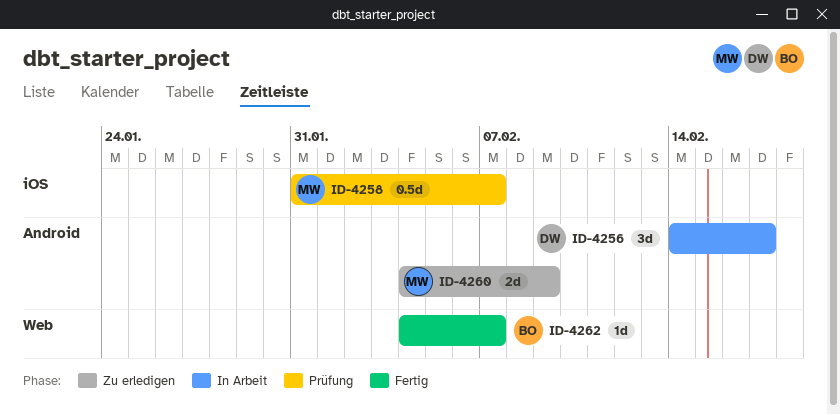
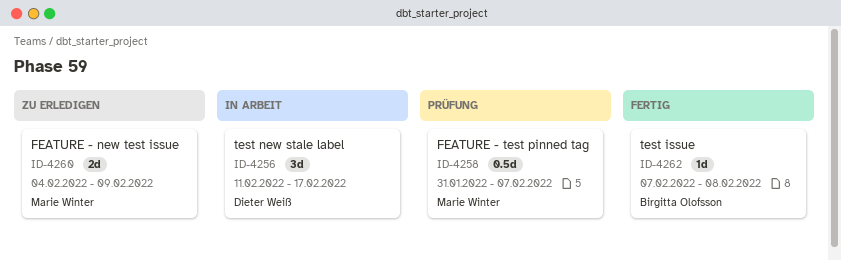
ID-4256, start: Feb 14 -> Feb 11
ID-4262, start: Feb 4 -> Feb 7
ID-4262, due: Feb 7 -> Feb 8

